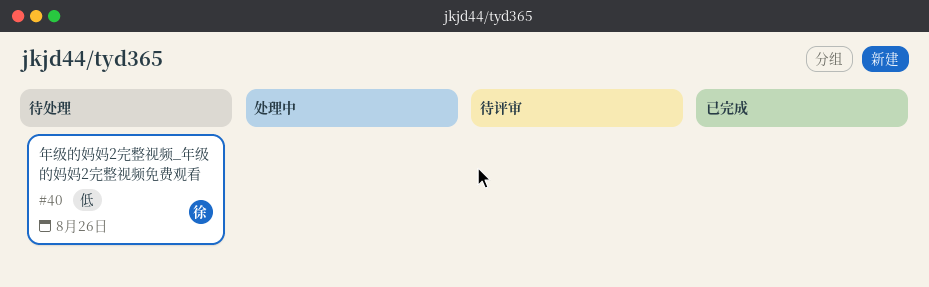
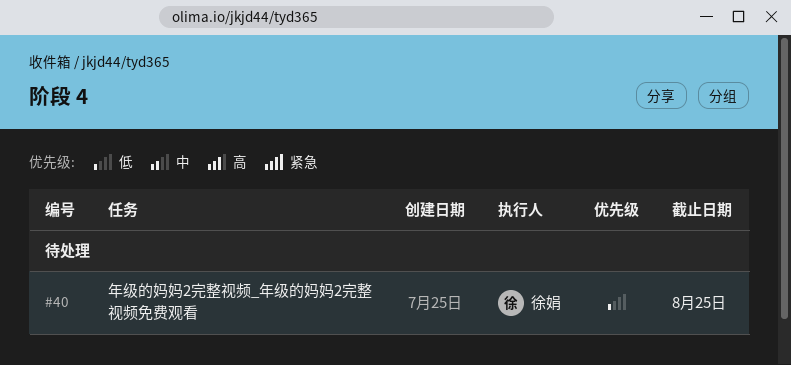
#40, due: Aug 26 -> Aug 25

